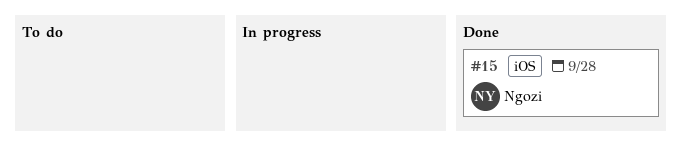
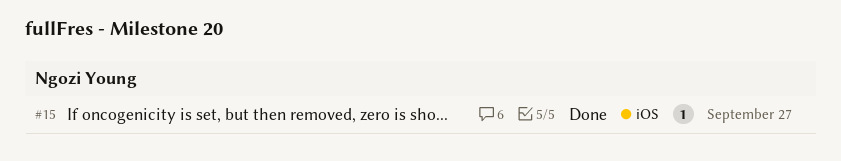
#15, due: Sep 28 -> Sep 27

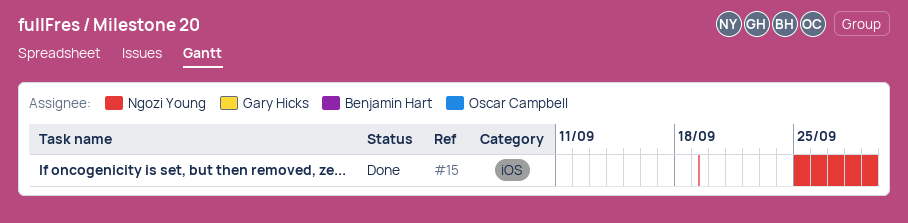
#15, due: Sep 27 -> Sep 29

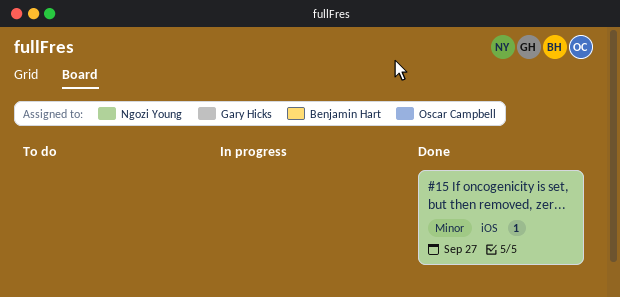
#15, due: Sep 29 -> Sep 27

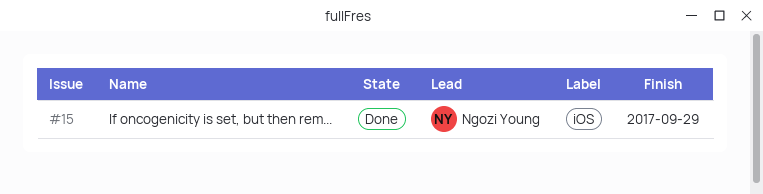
#15, due: Sep 27 -> Sep 29

